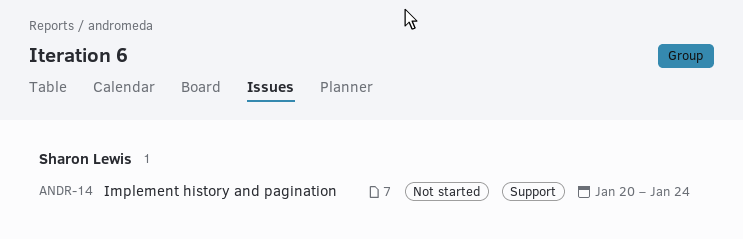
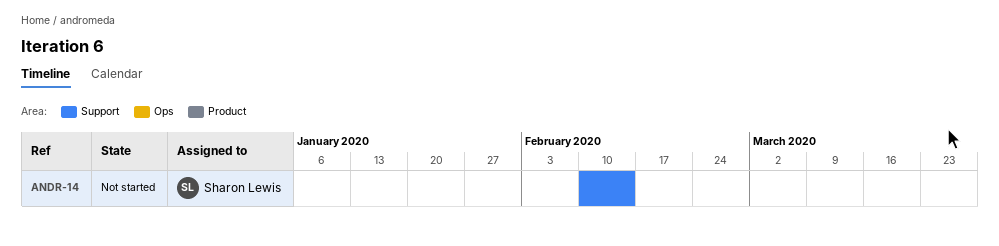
ANDR-14, start: Jan 20 -> Feb 10
ANDR-14, due: Jan 24 -> Feb 14

